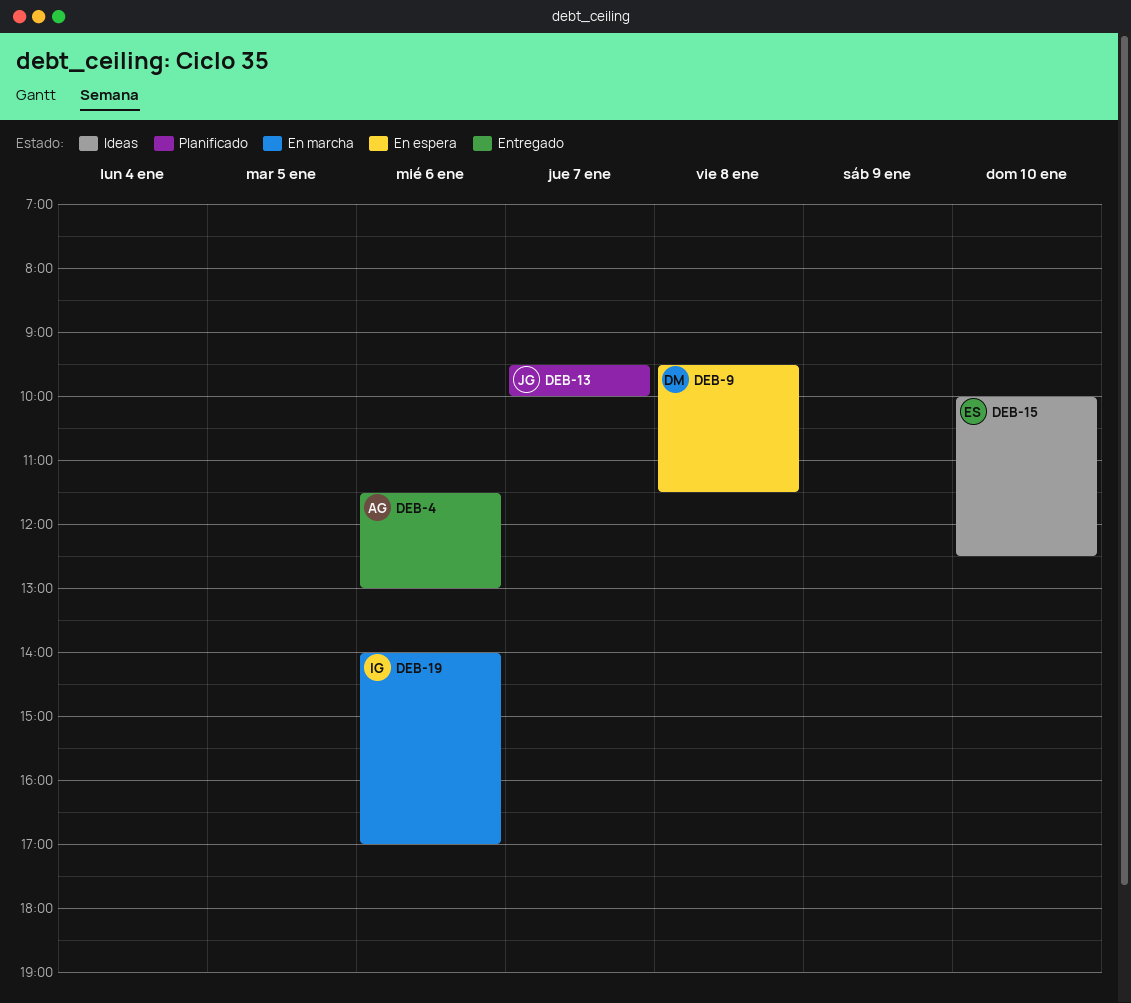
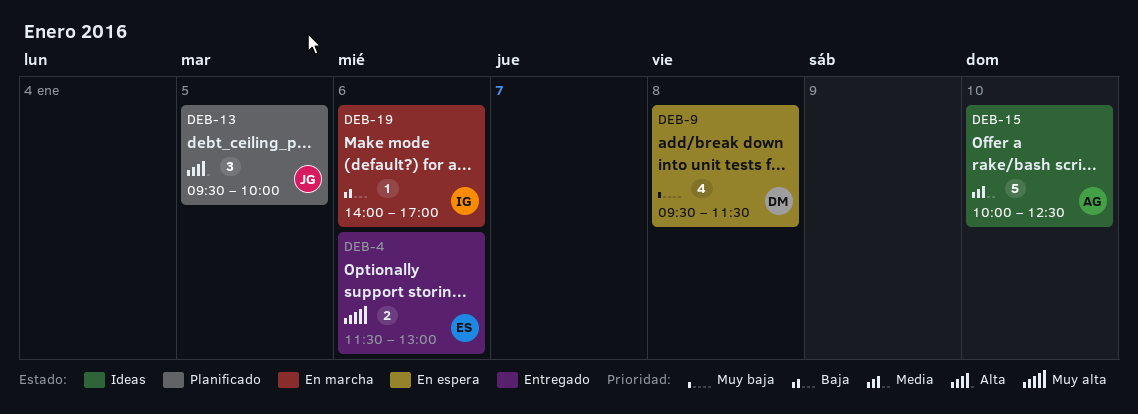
DEB-4, owner: AG -> ES
DEB-13, day: Jan 7 -> Jan 5
DEB-15, owner: ES -> AG

